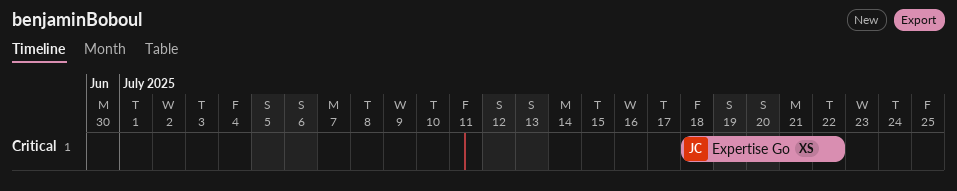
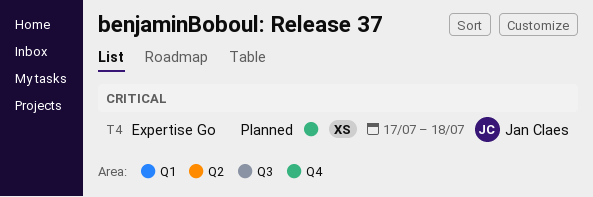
Expertise Go, start: Jul 18 -> Jul 17
Expertise Go, due: Jul 22 -> Jul 18

